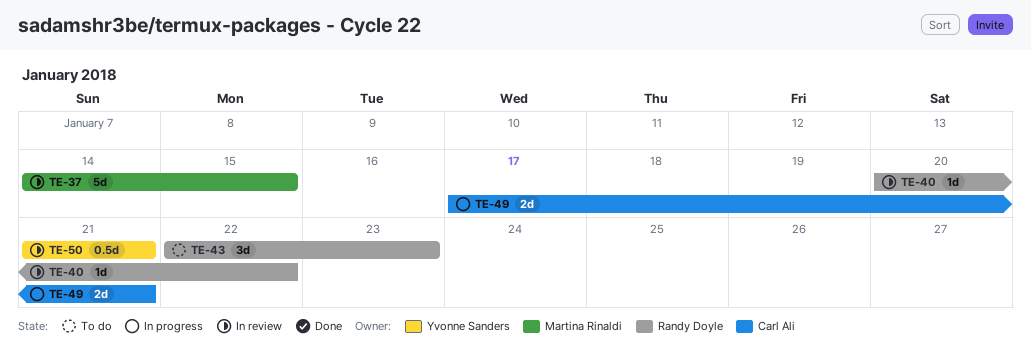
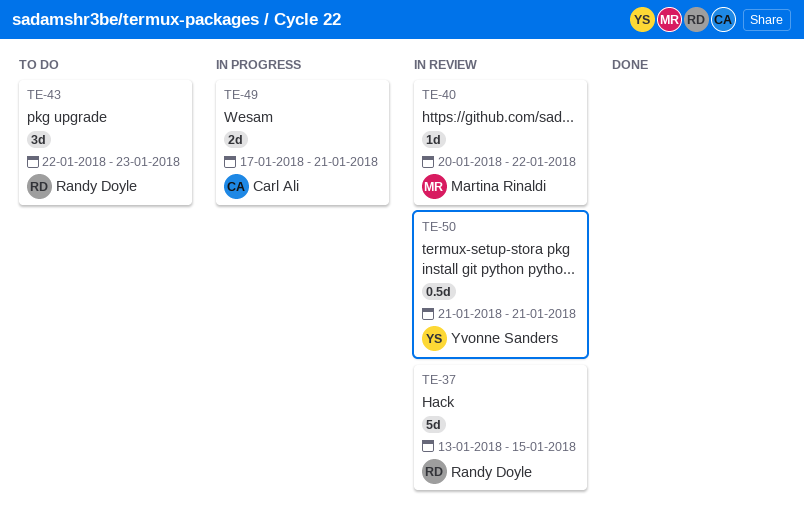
TE-37, owner: Martina Rinaldi -> Randy Doyle
TE-37, start: Jan 14 -> Jan 13
TE-40, owner: Randy Doyle -> Martina Rinaldi

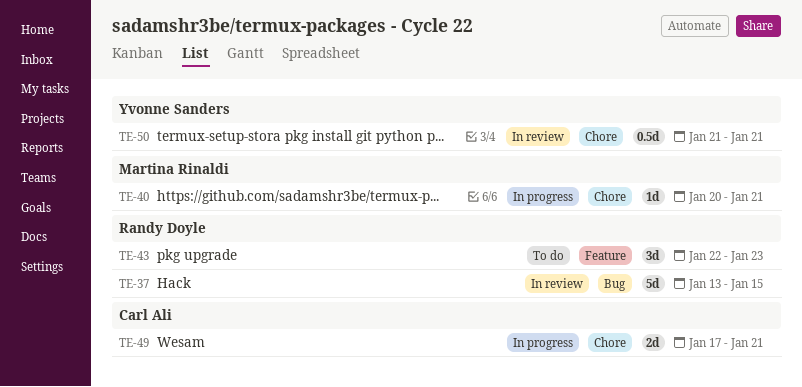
TE-40, status: In review -> In progress
TE-40, due: Jan 22 -> Jan 21

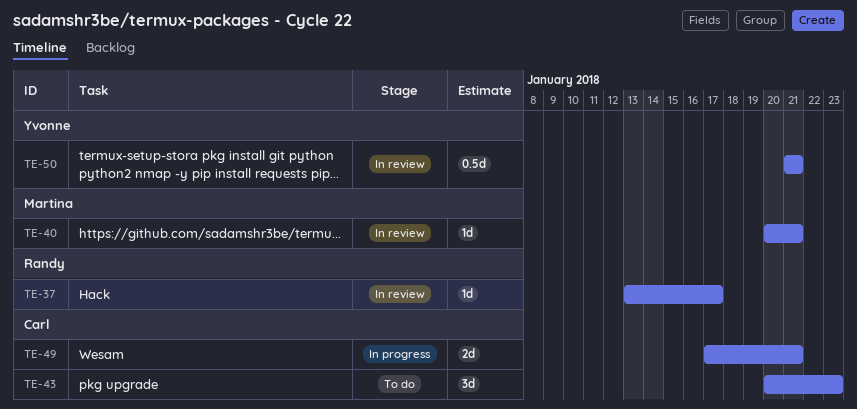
TE-37, estimate: 5d -> 1d
TE-37, due: Jan 15 -> Jan 17
TE-40, status: In progress -> In review
TE-43, owner: Randy Doyle -> Carl Ali
TE-43, start: Jan 22 -> Jan 20

